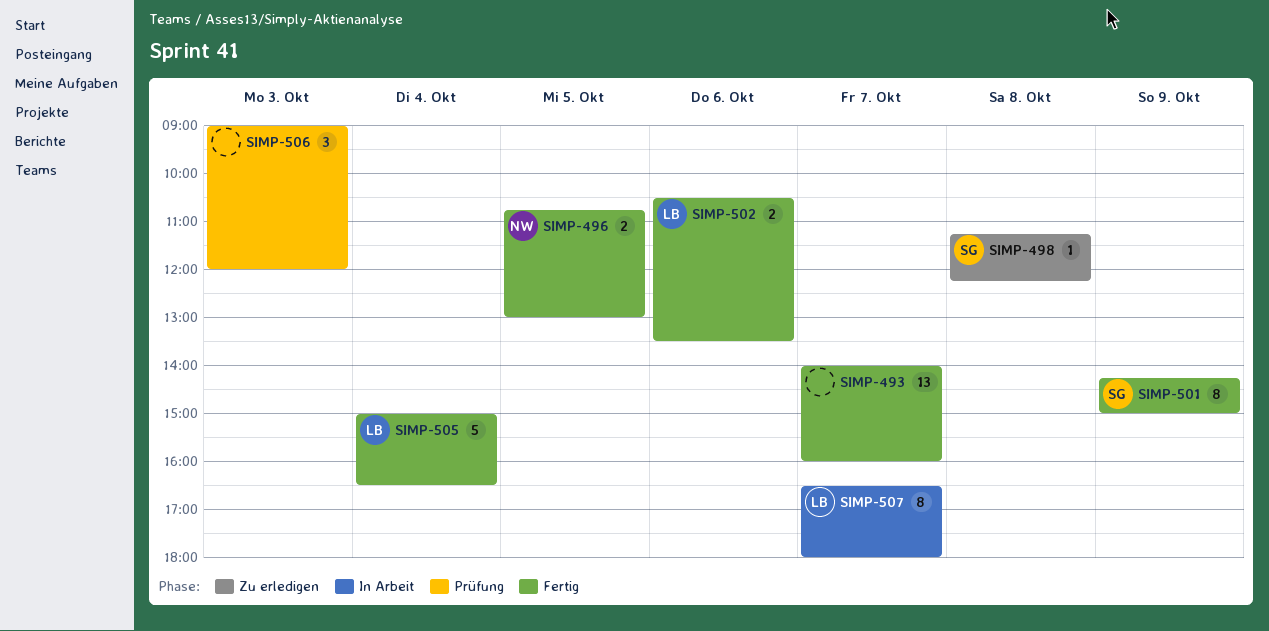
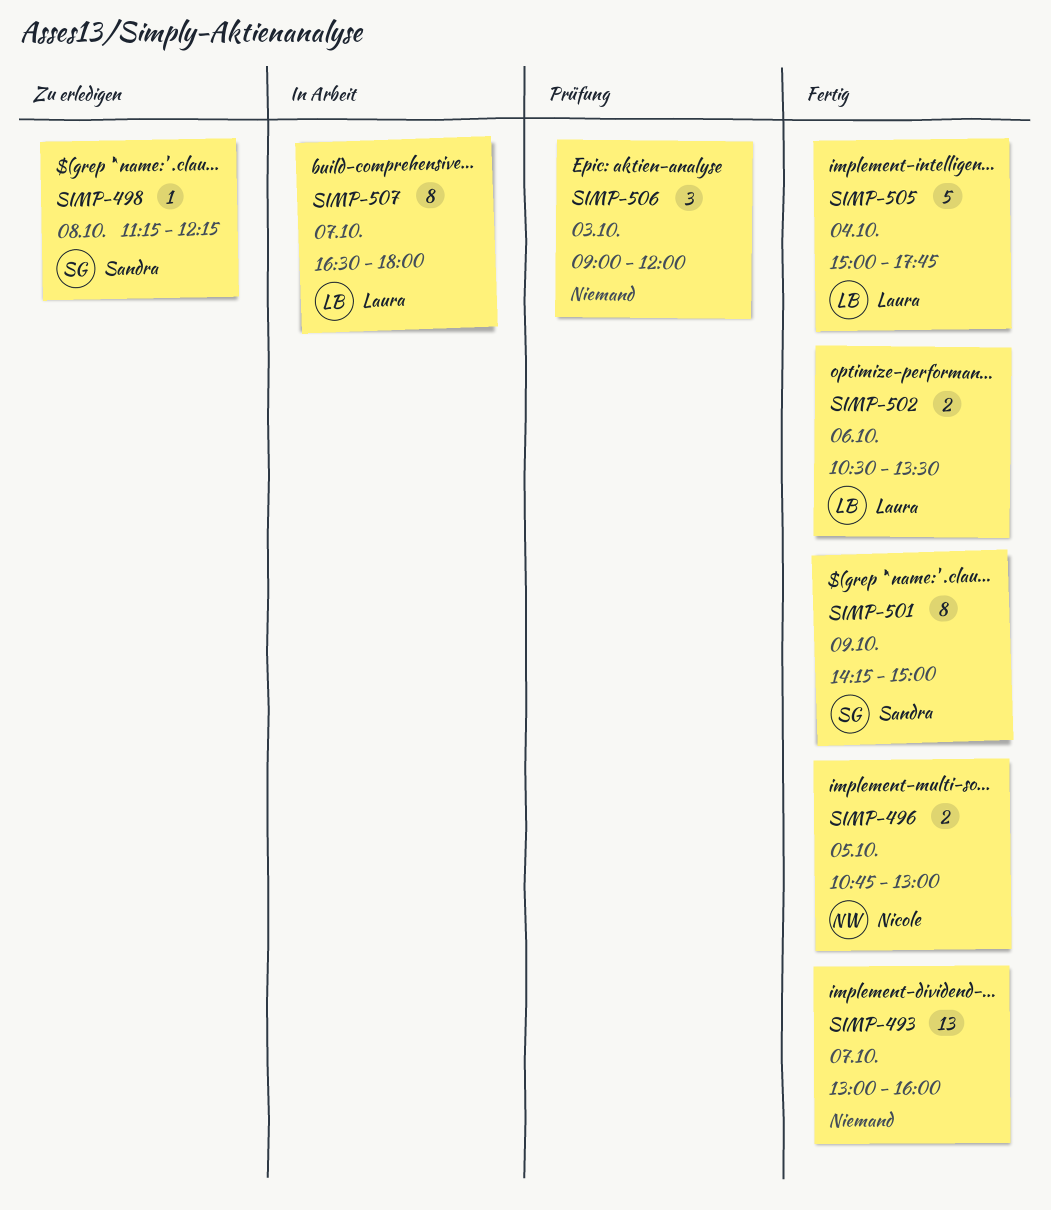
SIMP-493, begins: 14:00 -> 13:00
SIMP-505, ends: 16:30 -> 17:45

